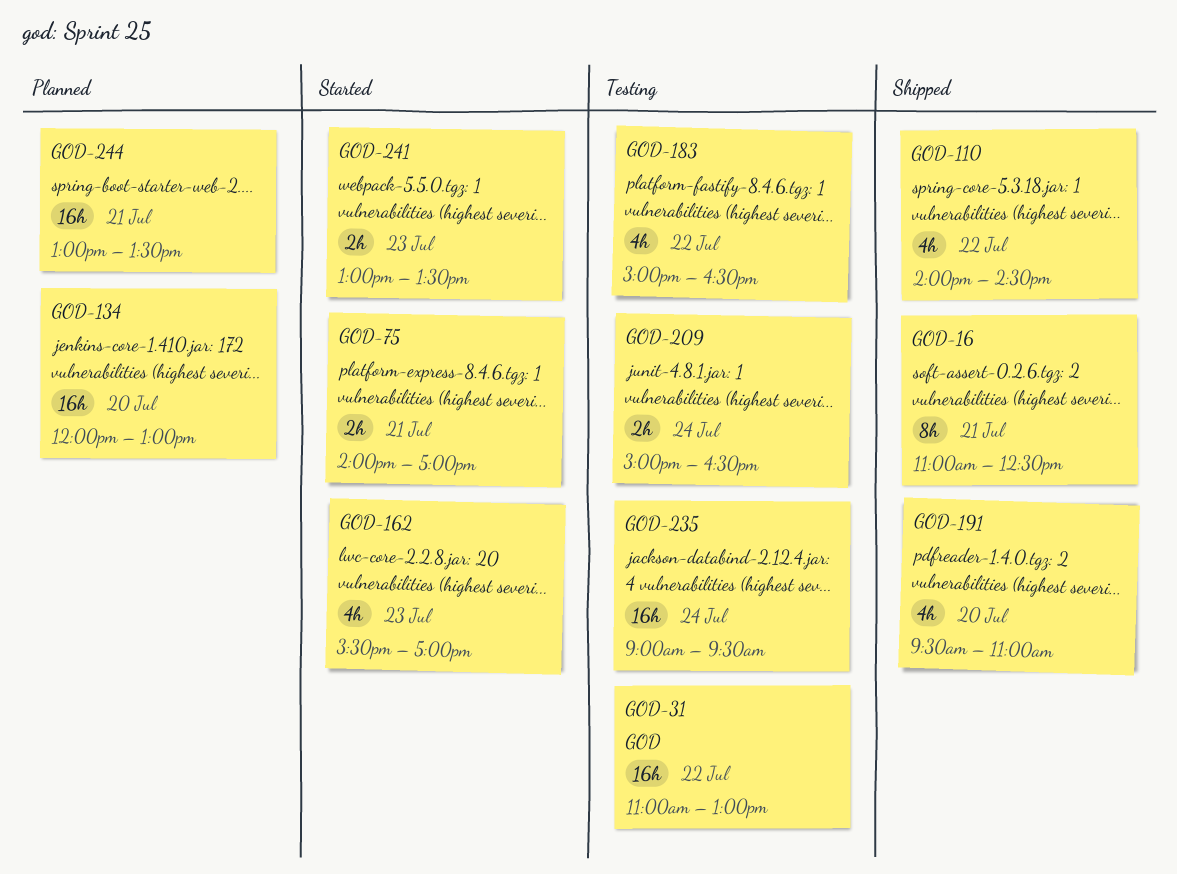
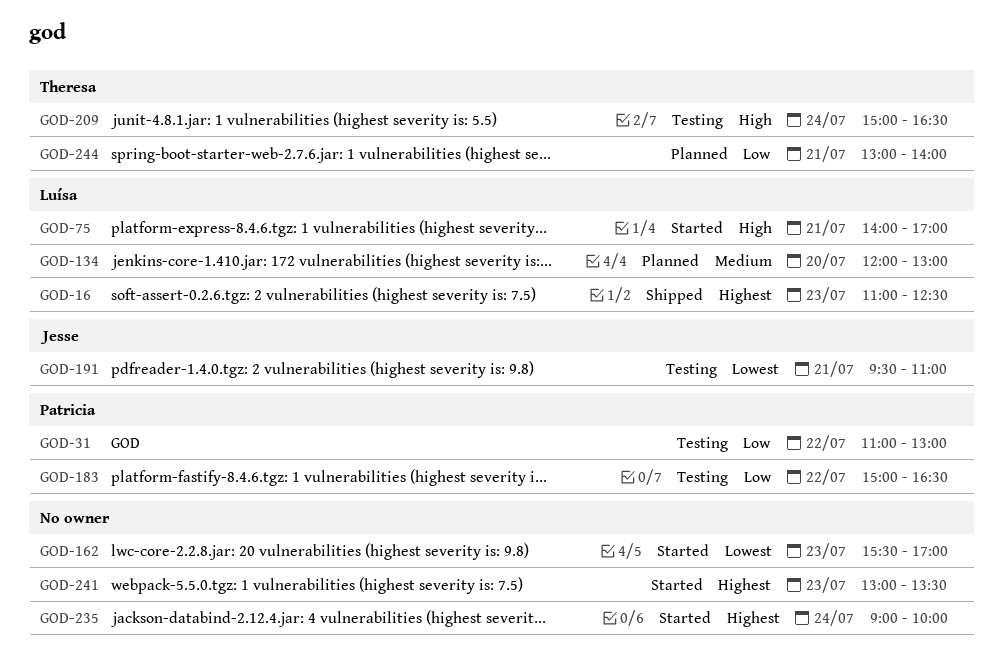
GOD-16, day: Jul 21 -> Jul 23
GOD-110: present -> none
GOD-191, status: Shipped -> Testing
GOD-191, day: Jul 20 -> Jul 21
GOD-235, status: Testing -> Started
GOD-235, ends: 09:30 -> 10:00
GOD-244, ends: 13:30 -> 14:00

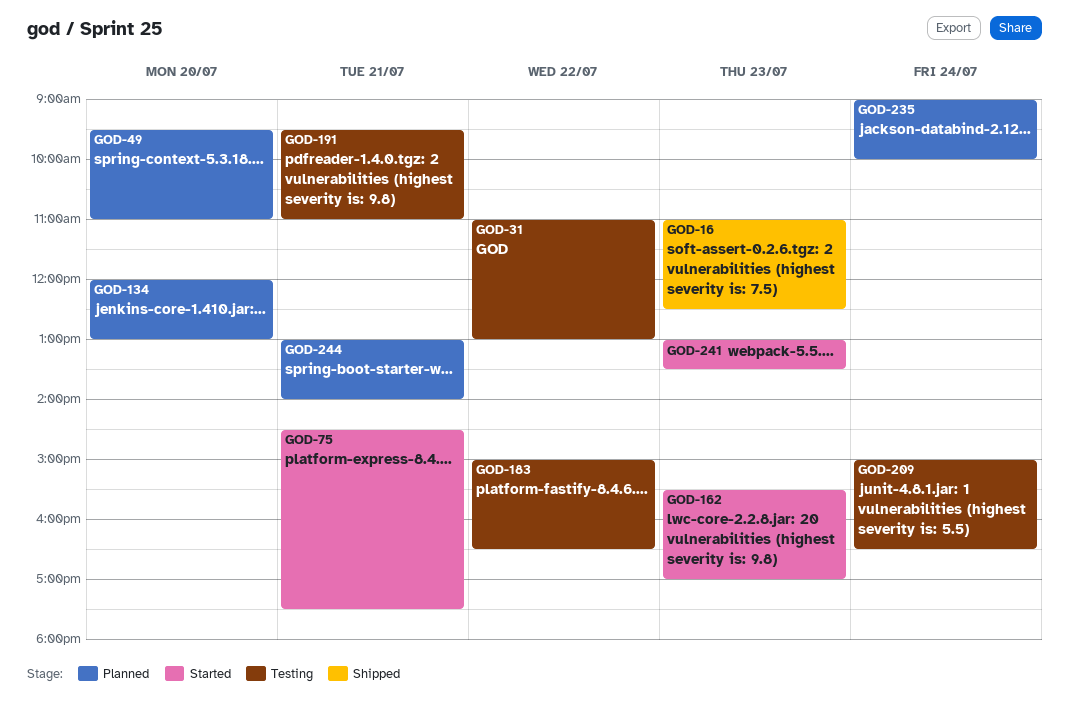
GOD-49: none -> present
GOD-75, begins: 14:00 -> 14:30
GOD-75, ends: 17:00 -> 17:30
GOD-235, status: Started -> Planned

